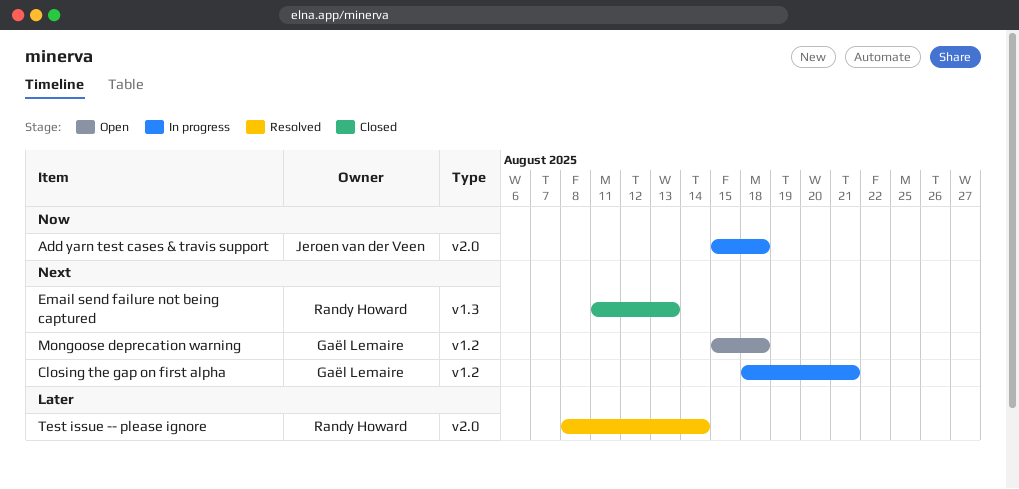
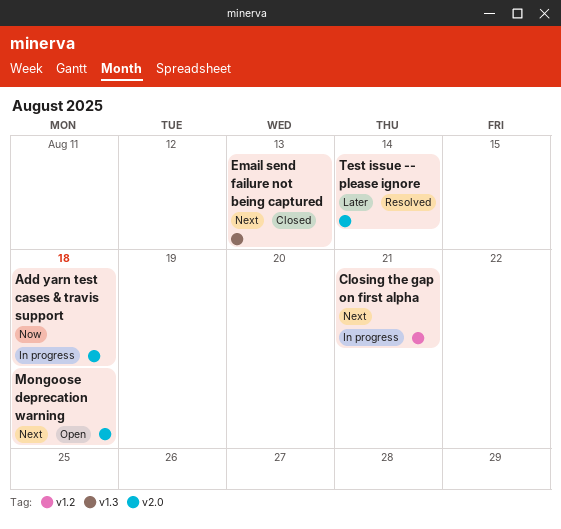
Mongoose deprecation warning, label: v1.2 -> v2.0

